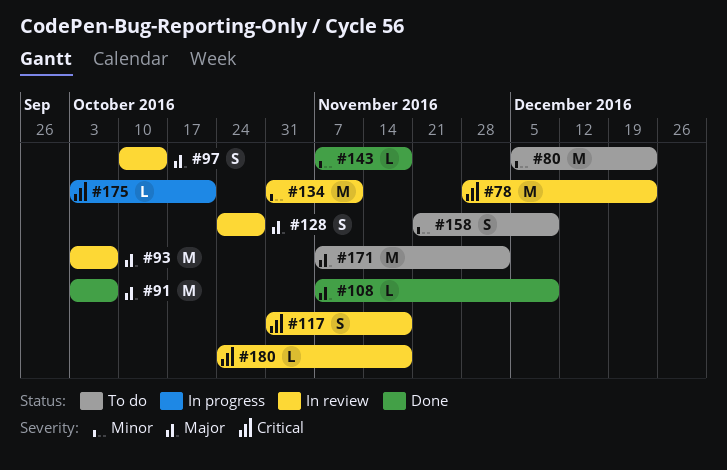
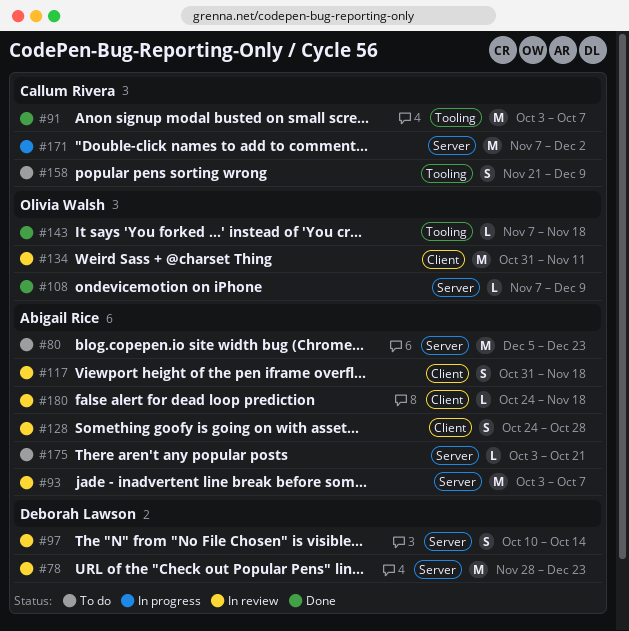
#171, status: To do -> In progress
#175, status: In progress -> To do

